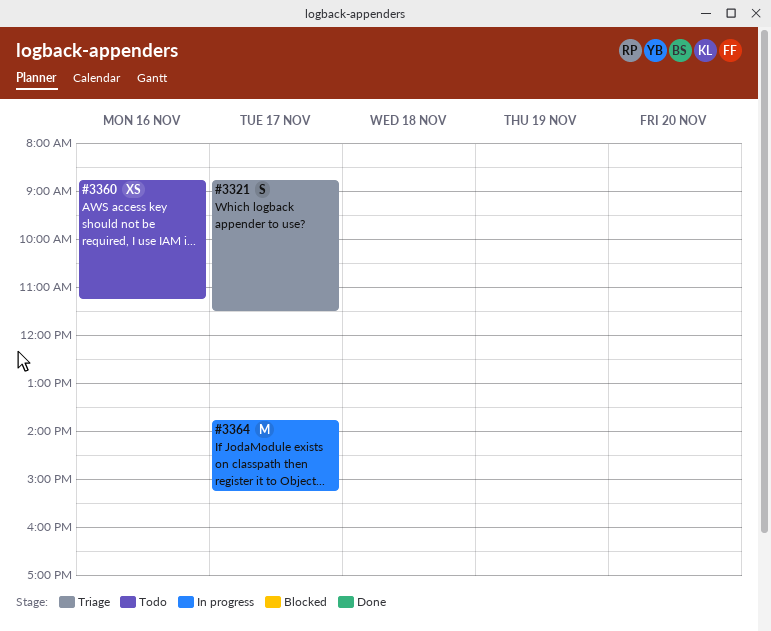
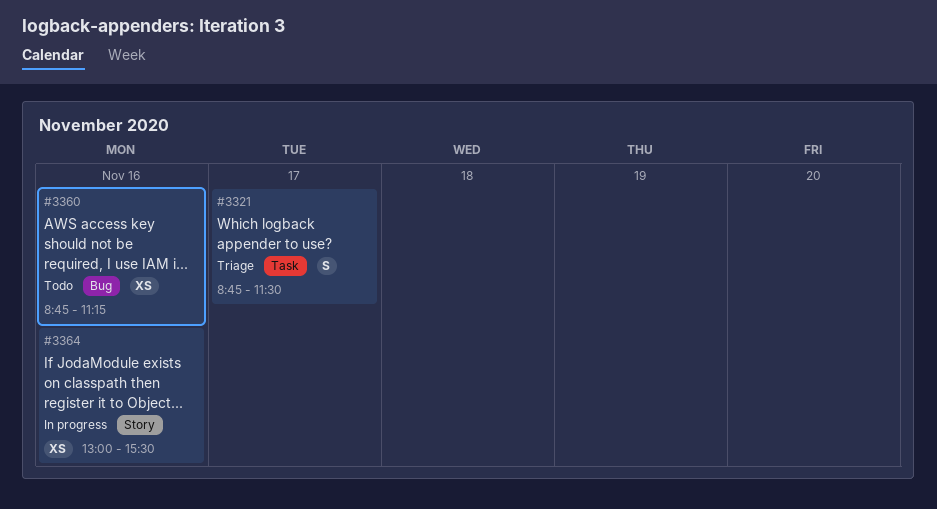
#3364, estimate: M -> XS
#3364, day: Nov 17 -> Nov 16
#3364, begins: 13:45 -> 13:00
#3364, ends: 15:15 -> 15:30

